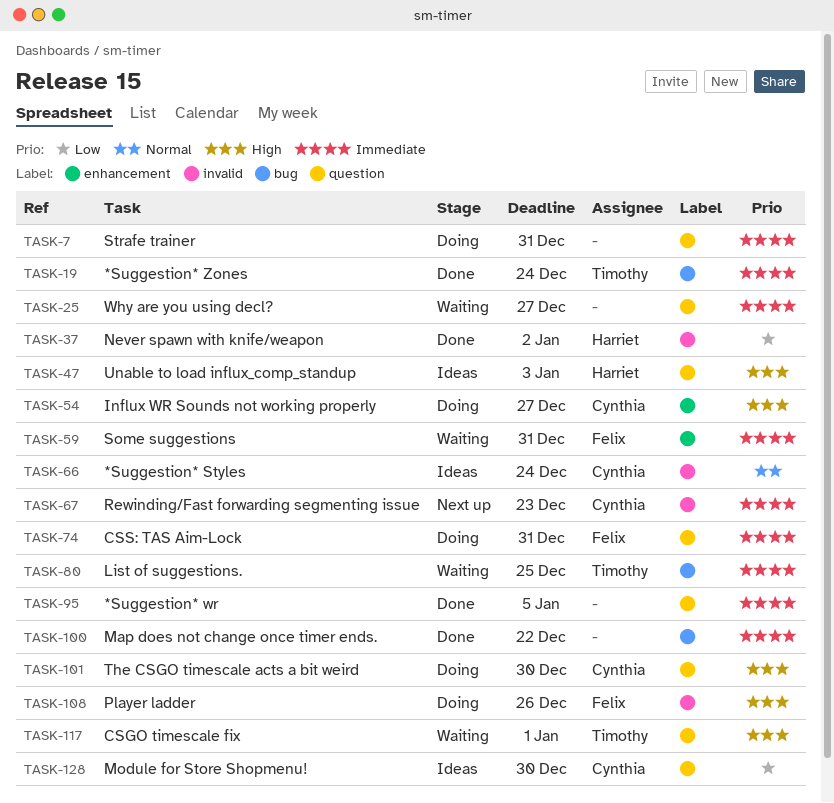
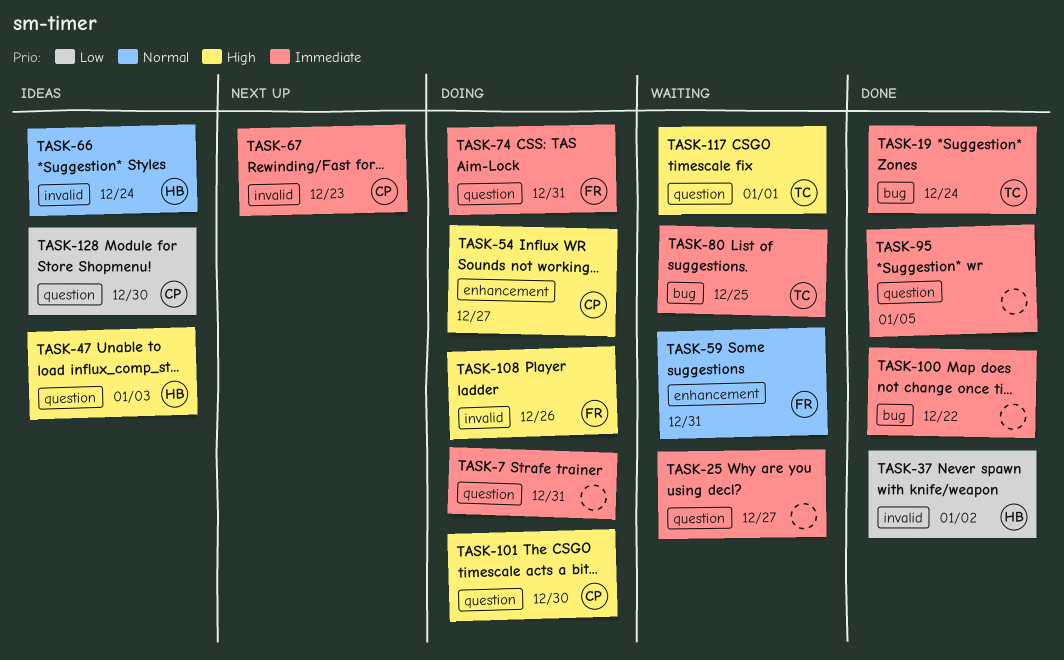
TASK-59, priority: Immediate -> Normal
TASK-66, owner: Cynthia -> Harriet

